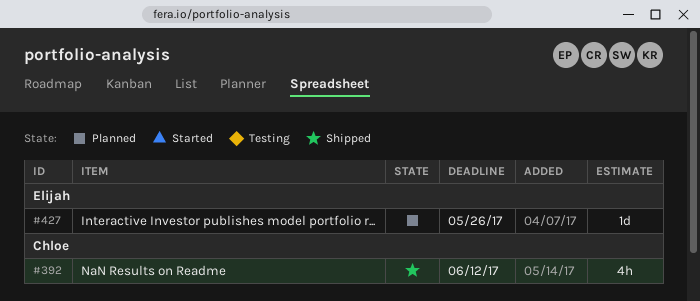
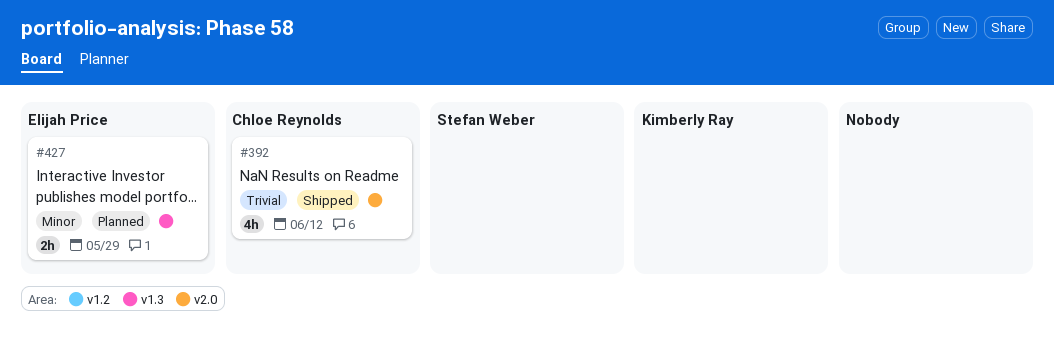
#427, estimate: 1d -> 2h
#427, due: May 26 -> May 29

